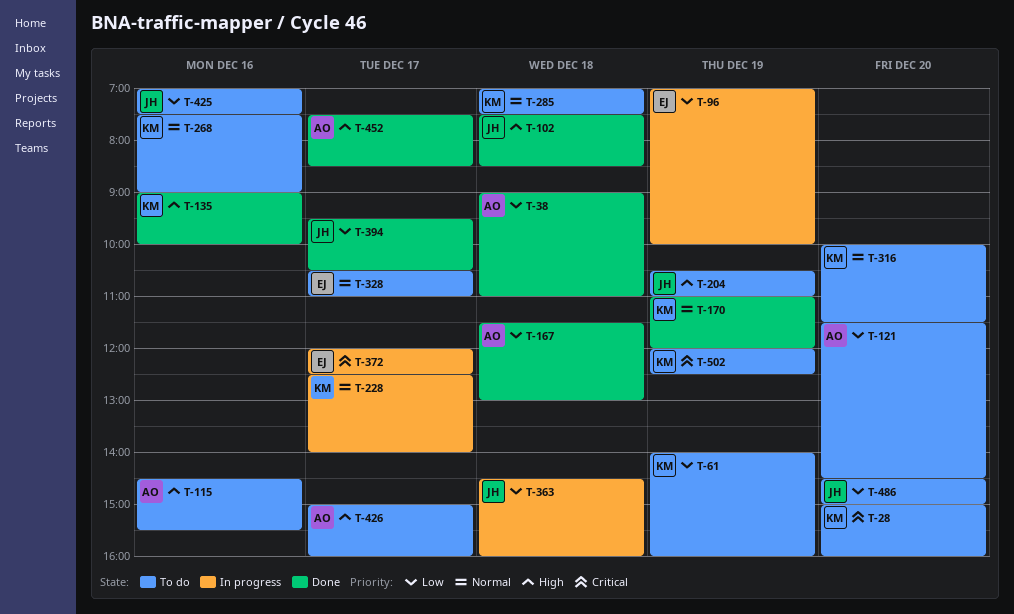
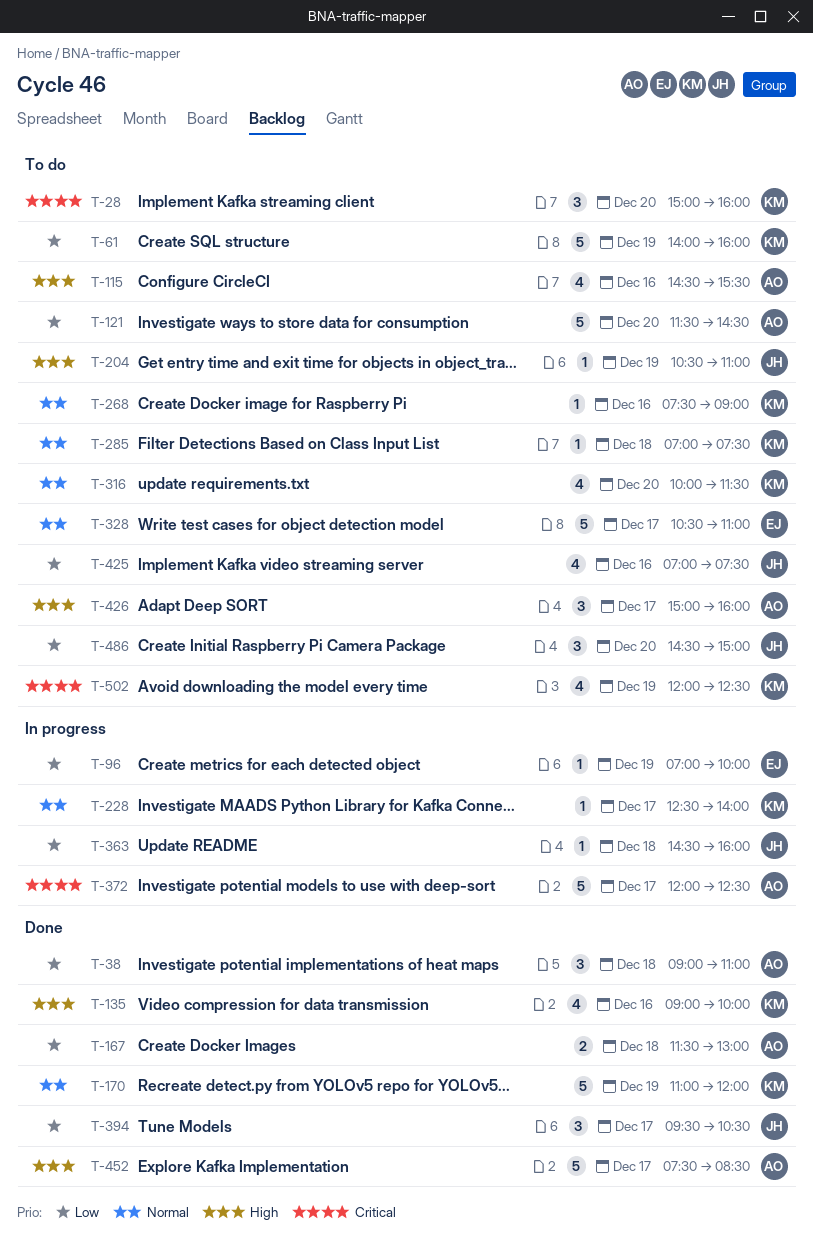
T-102: present -> none
T-372, owner: EJ -> AO

